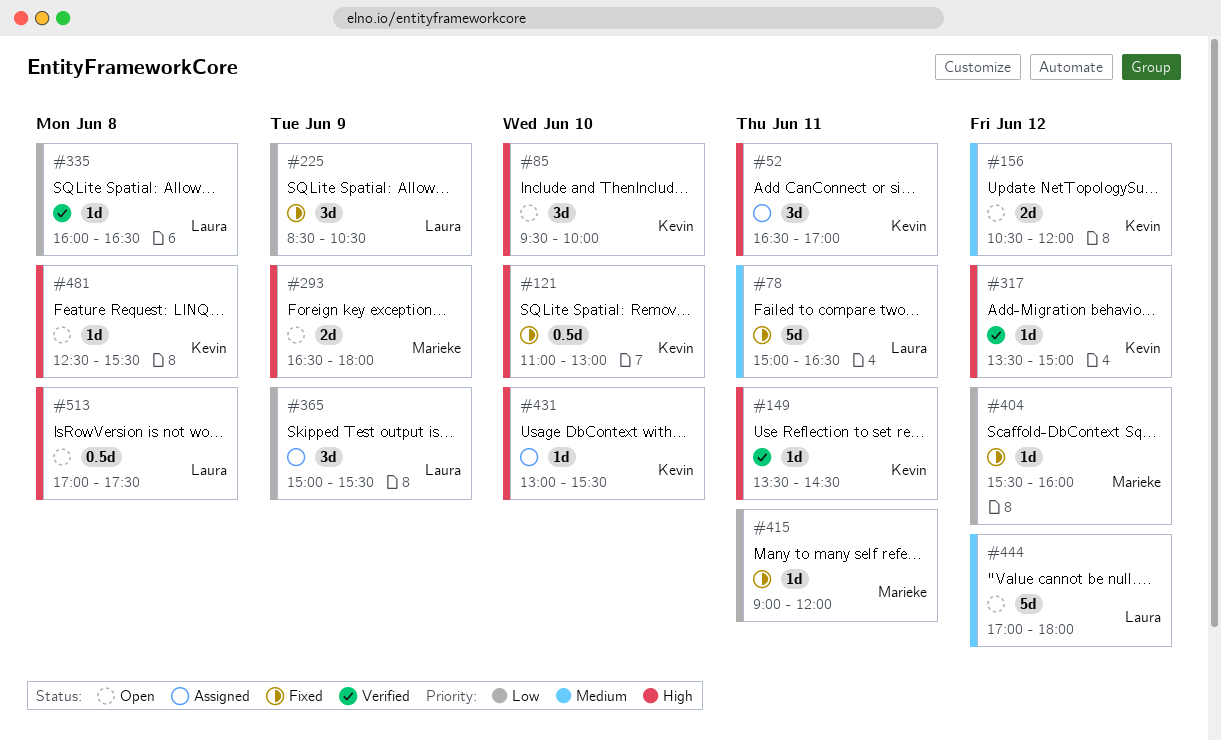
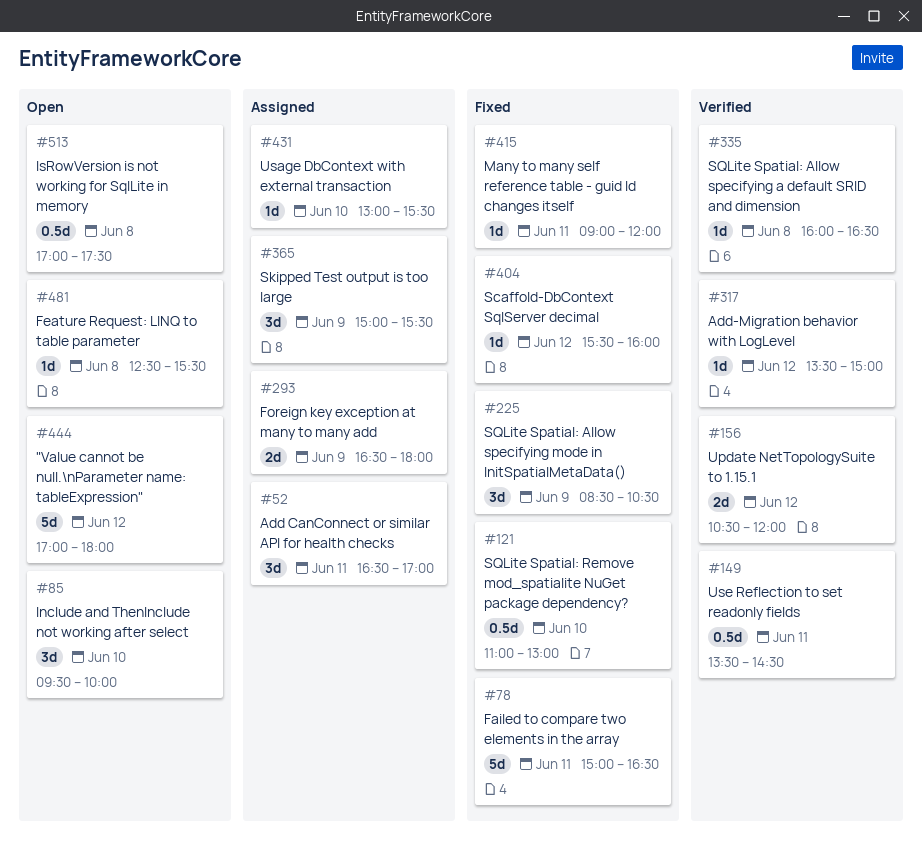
#149, estimate: 1d -> 0.5d
#156, status: Open -> Verified
#293, status: Open -> Assigned

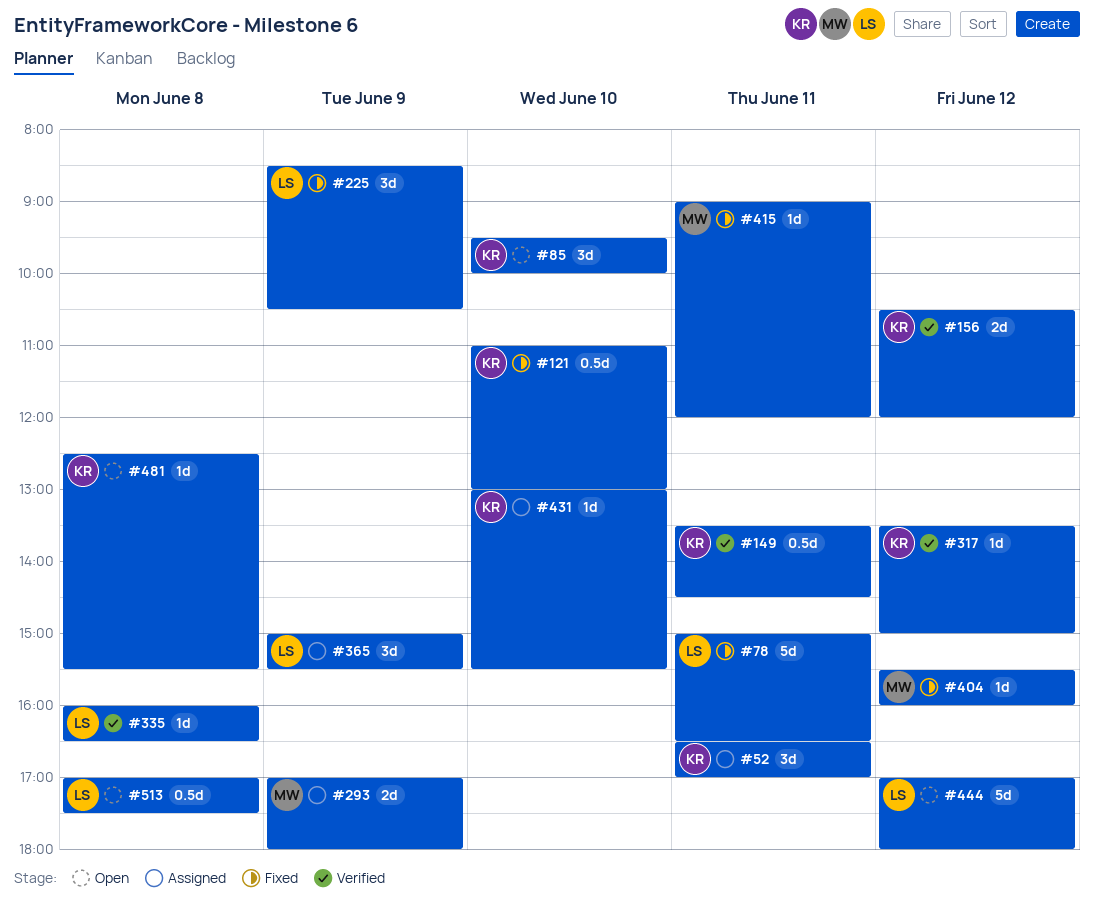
#293, begins: 16:30 -> 17:00

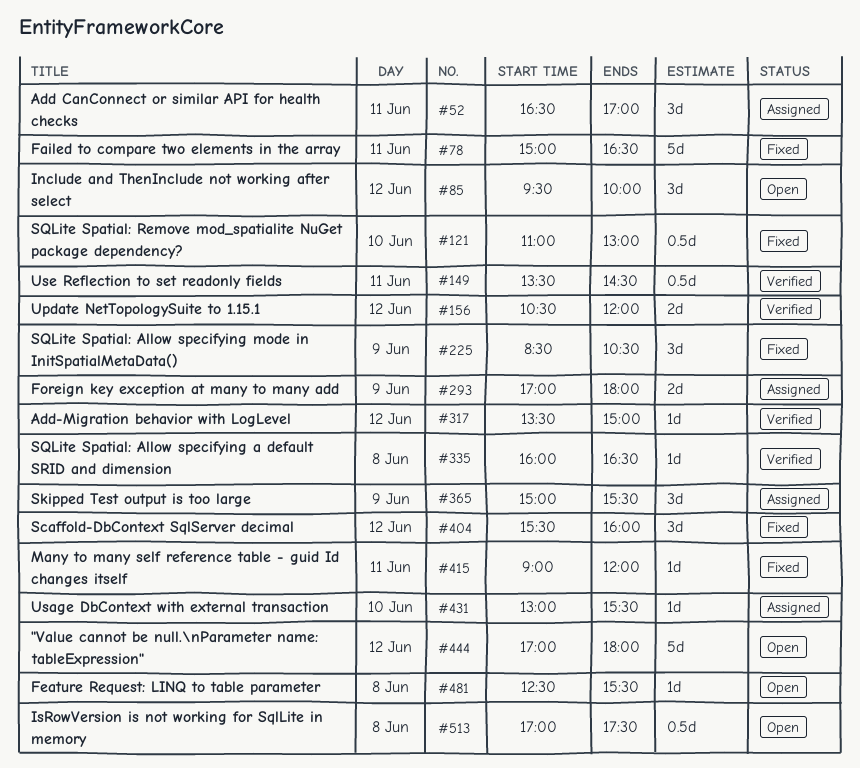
#85, day: Jun 10 -> Jun 12
#404, estimate: 1d -> 3d

